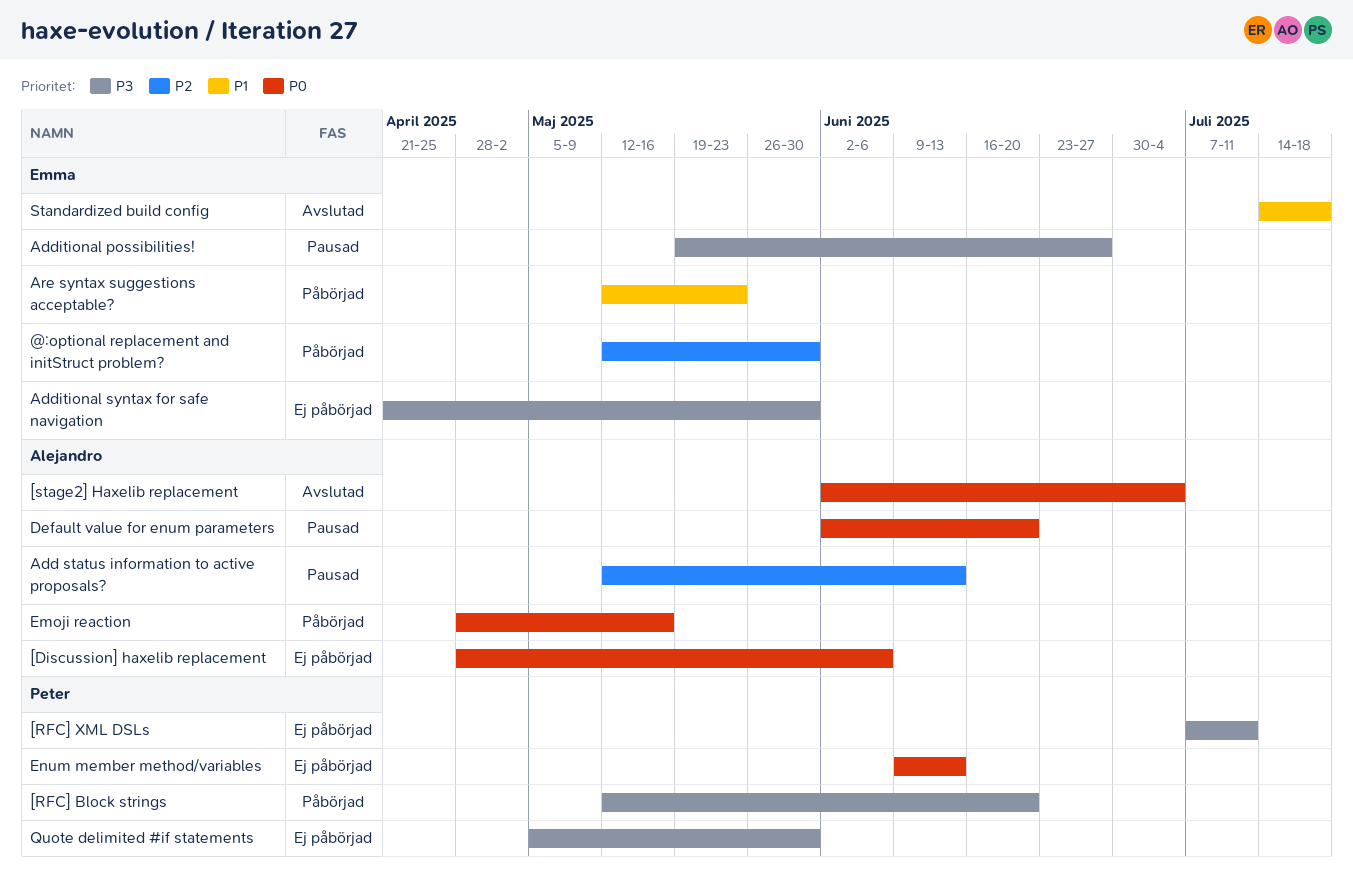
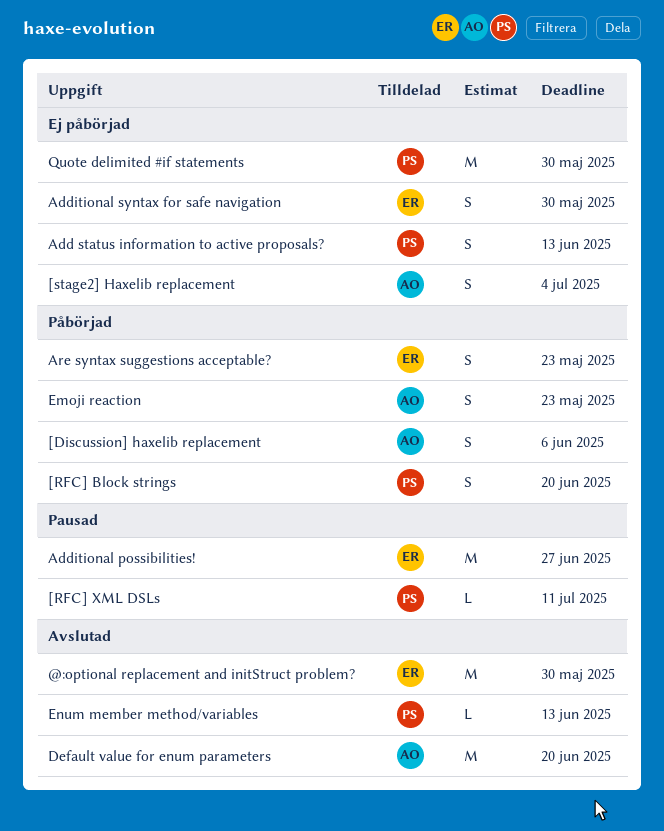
@:optional replacement and initStruct problem?, status: Påbörjad -> Avslutad
[Discussion] haxelib replacement, status: Ej påbörjad -> Påbörjad
[RFC] XML DSLs, status: Ej påbörjad -> Pausad
[stage2] Haxelib replacement, status: Avslutad -> Ej påbörjad
Add status information to active proposals?, status: Pausad -> Ej påbörjad
Add status information to active proposals?, owner: Alejandro -> Peter
Default value for enum parameters, status: Pausad -> Avslutad
Emoji reaction, due: May 16 -> May 23
Enum member method/variables, status: Ej påbörjad -> Avslutad
Standardized build config: present -> none

